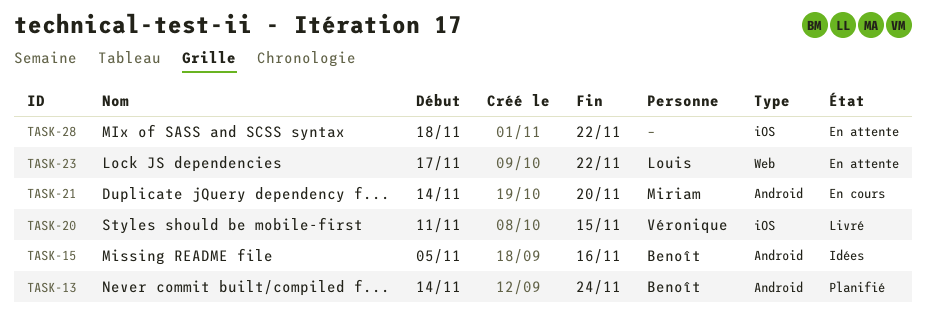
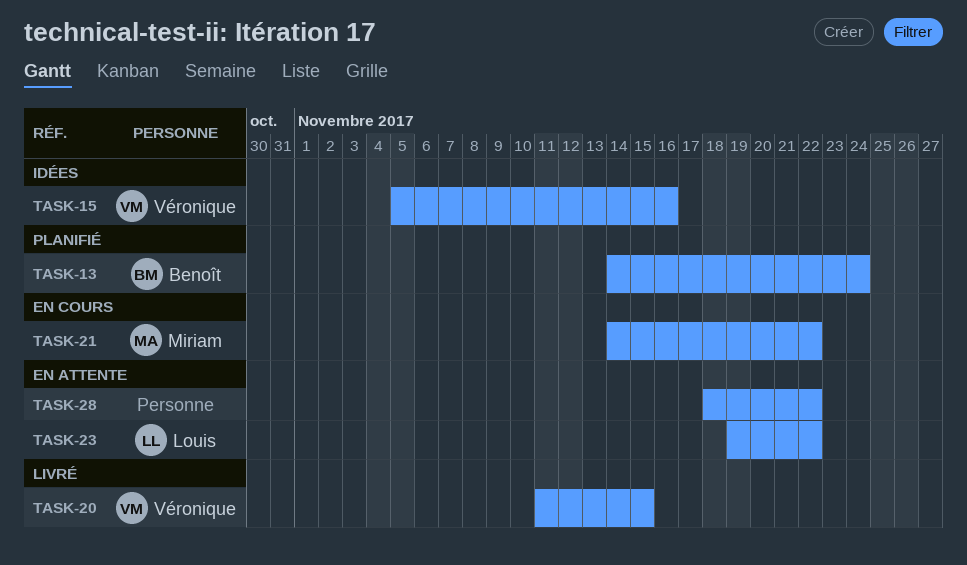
TASK-15, owner: Benoît -> Véronique
TASK-21, due: Nov 20 -> Nov 22
TASK-23, start: Nov 17 -> Nov 19

